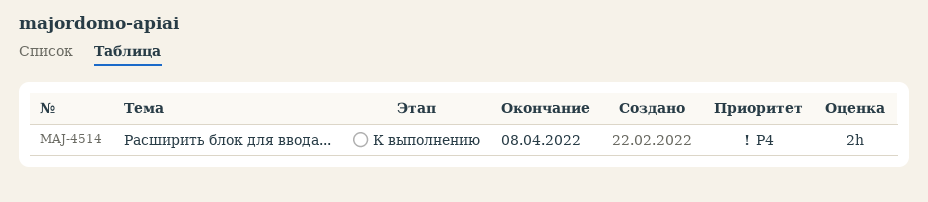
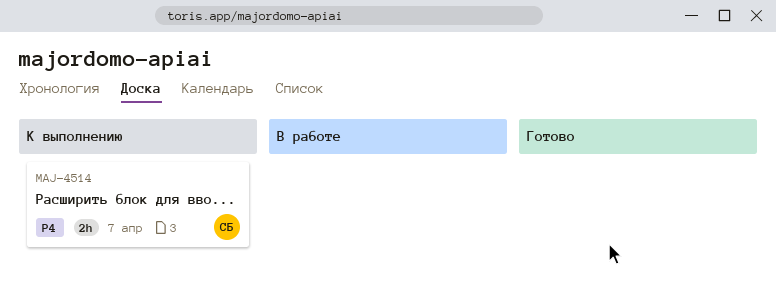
MAJ-4514, due: Apr 8 -> Apr 7

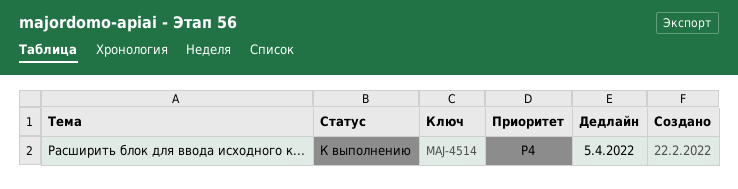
MAJ-4514, due: Apr 7 -> Apr 5

